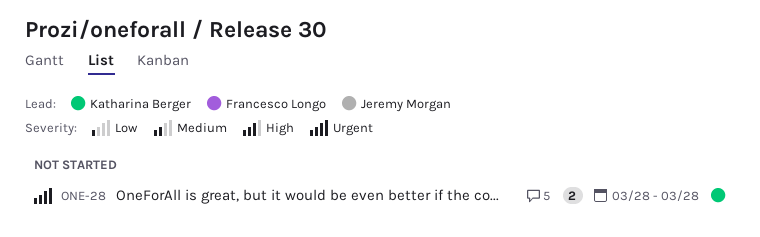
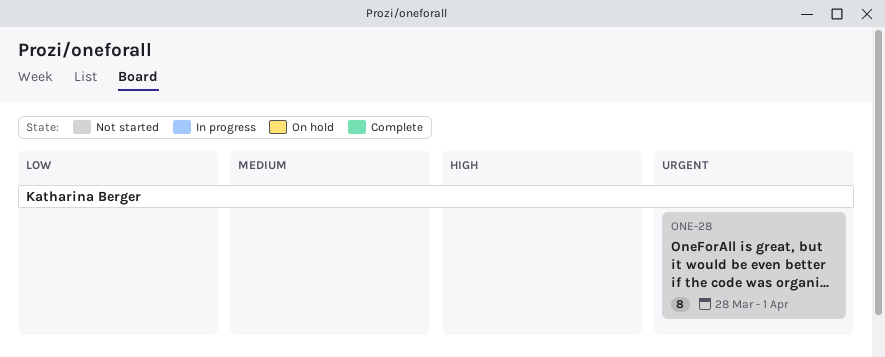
ONE-28, estimate: 2 -> 8
ONE-28, due: Mar 28 -> Apr 1

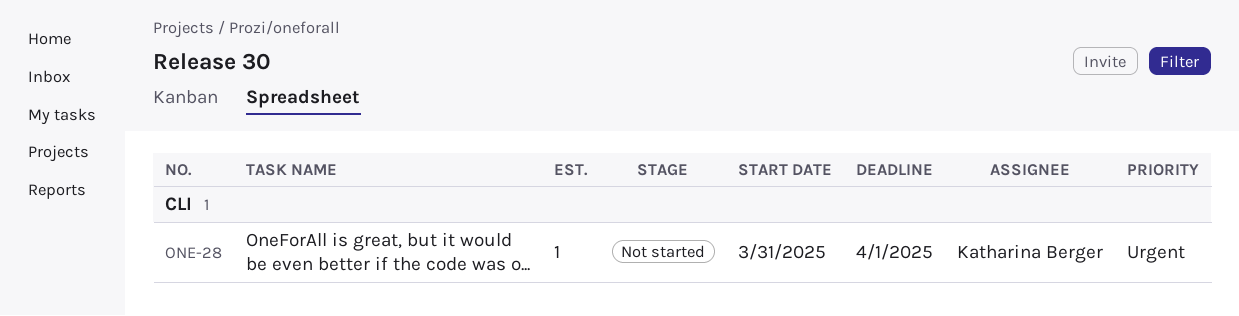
ONE-28, estimate: 8 -> 1
ONE-28, start: Mar 28 -> Mar 31

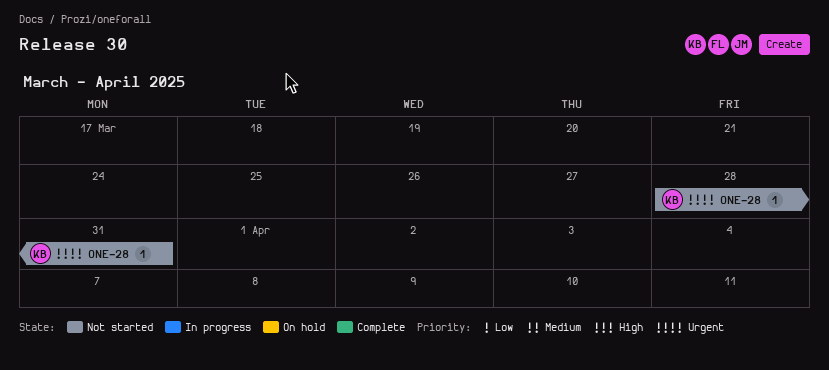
ONE-28, start: Mar 31 -> Mar 28
ONE-28, due: Apr 1 -> Mar 31

